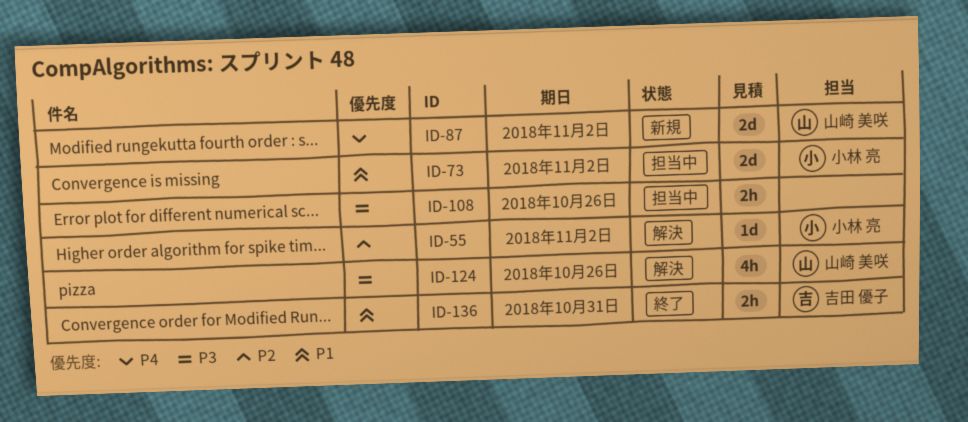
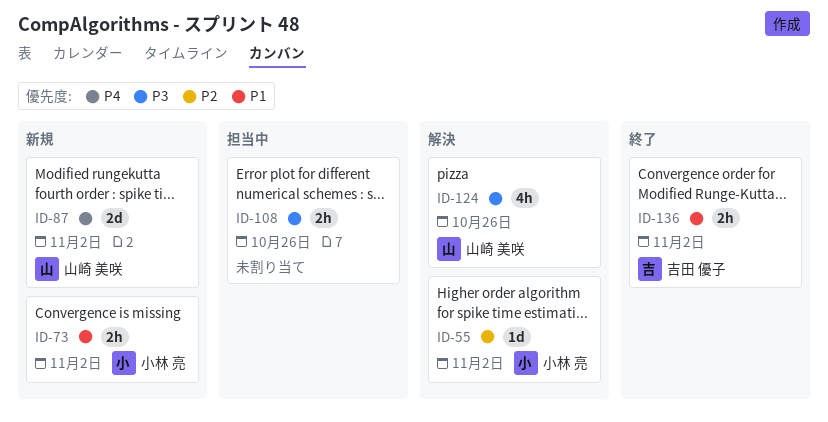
ID-73, status: 担当中 -> 新規
ID-73, estimate: 2d -> 2h
ID-136, due: Oct 31 -> Nov 2

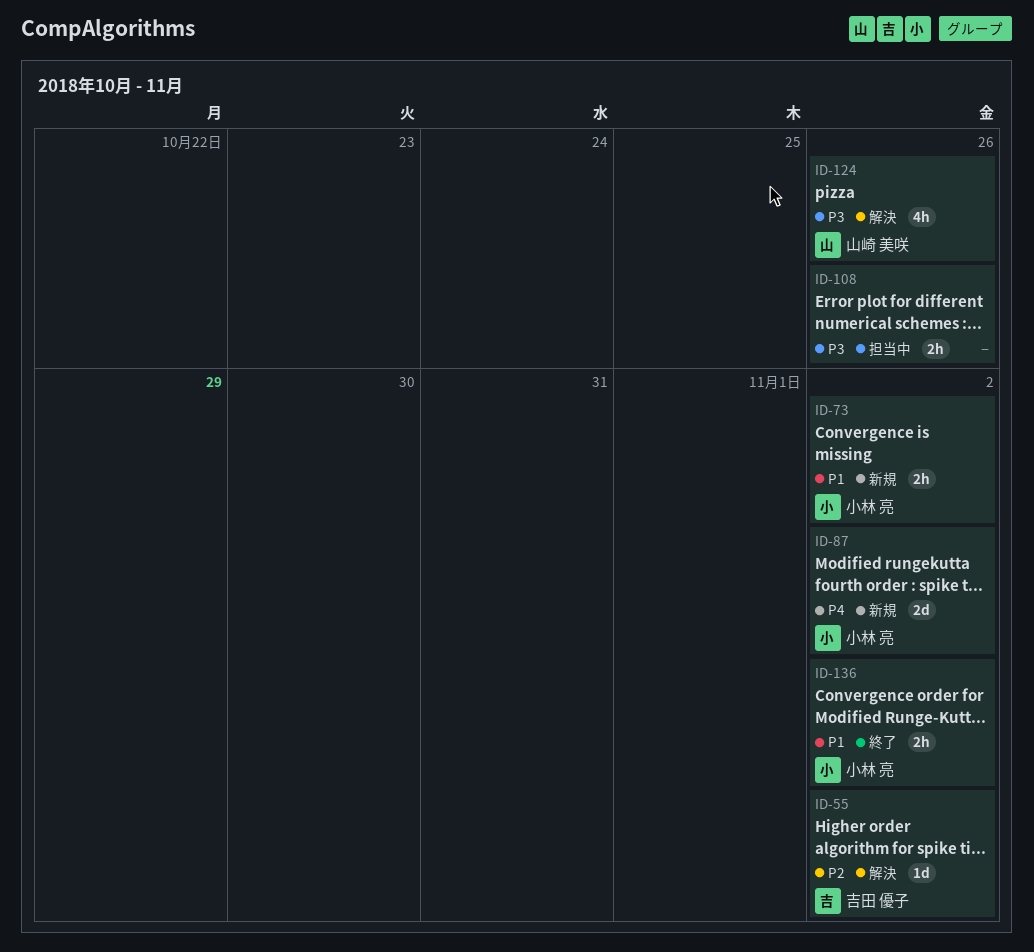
ID-55, owner: 小林 亮 -> 吉田 優子
ID-87, owner: 山崎 美咲 -> 小林 亮
ID-136, owner: 吉田 優子 -> 小林 亮

